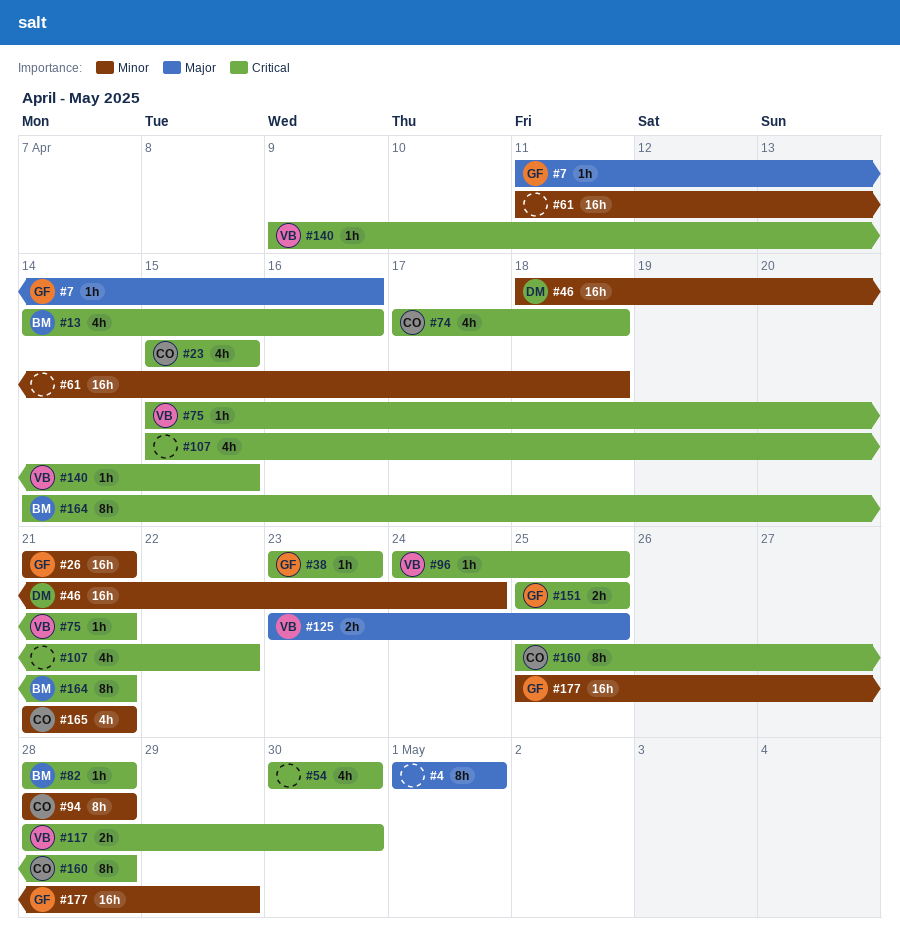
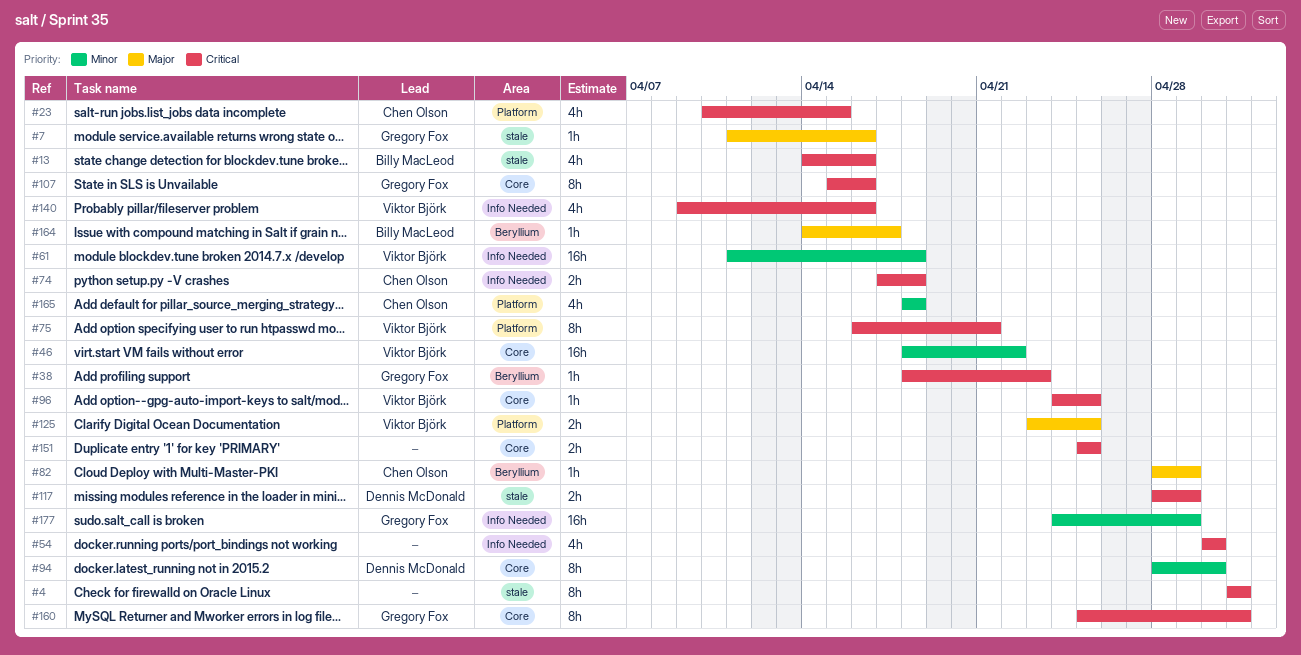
#4, priority: Major -> Critical
#23, start: Apr 15 -> Apr 10
#26: present -> none
#38, start: Apr 23 -> Apr 18
#46, owner: Dennis McDonald -> Viktor Björk
#46, due: Apr 24 -> Apr 22
#61, owner: none -> Viktor Björk
#74, estimate: 4h -> 2h
#75, estimate: 1h -> 8h
#75, start: Apr 15 -> Apr 16
#82, owner: Billy MacLeod -> Chen Olson
#82, priority: Critical -> Major
#82, due: Apr 28 -> Apr 29
#94, owner: Chen Olson -> Dennis McDonald
#94, due: Apr 28 -> Apr 30
#107, owner: none -> Gregory Fox
#107, estimate: 4h -> 8h
#107, due: Apr 22 -> Apr 16
#117, owner: Viktor Björk -> Dennis McDonald
#117, due: Apr 30 -> Apr 29
#140, estimate: 1h -> 4h
#140, due: Apr 15 -> Apr 16
#151, owner: Gregory Fox -> none
#160, owner: Chen Olson -> Gregory Fox
#160, due: Apr 28 -> May 1
#164, priority: Critical -> Major
#164, estimate: 8h -> 1h
#164, due: Apr 21 -> Apr 17
#165, start: Apr 21 -> Apr 18
#165, due: Apr 21 -> Apr 18
#177, start: Apr 25 -> Apr 24

